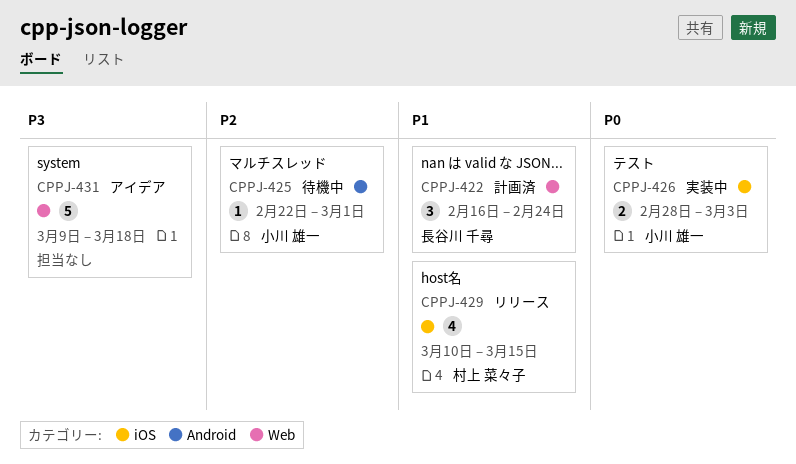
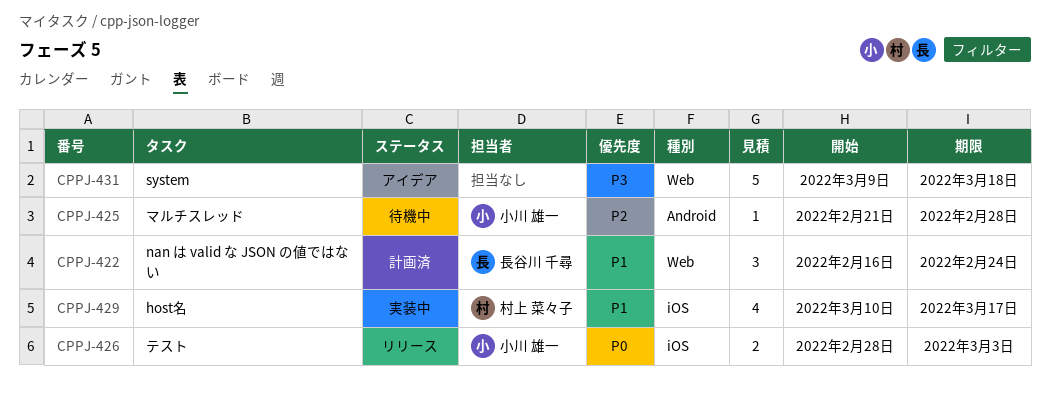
CPPJ-425, start: Feb 22 -> Feb 21
CPPJ-425, due: Mar 1 -> Feb 28
CPPJ-426, status: 実装中 -> リリース
CPPJ-429, status: リリース -> 実装中
CPPJ-429, due: Mar 15 -> Mar 17

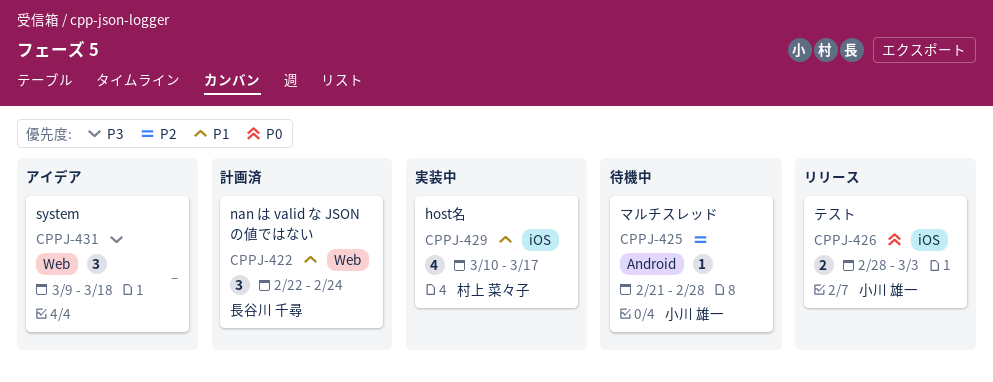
CPPJ-422, start: Feb 16 -> Feb 22
CPPJ-431, estimate: 5 -> 3

